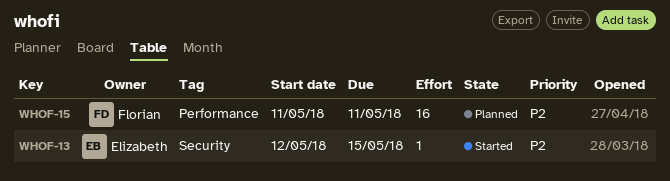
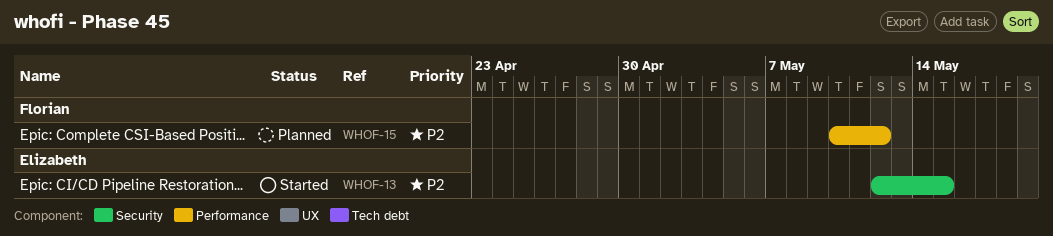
WHOF-15, start: May 11 -> May 10
WHOF-15, due: May 11 -> May 12

